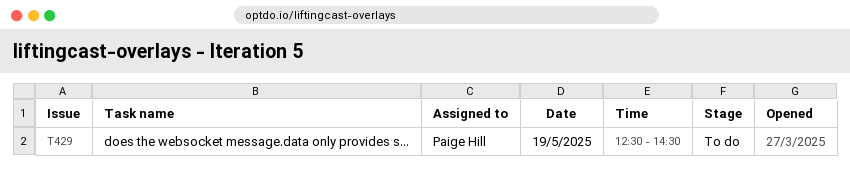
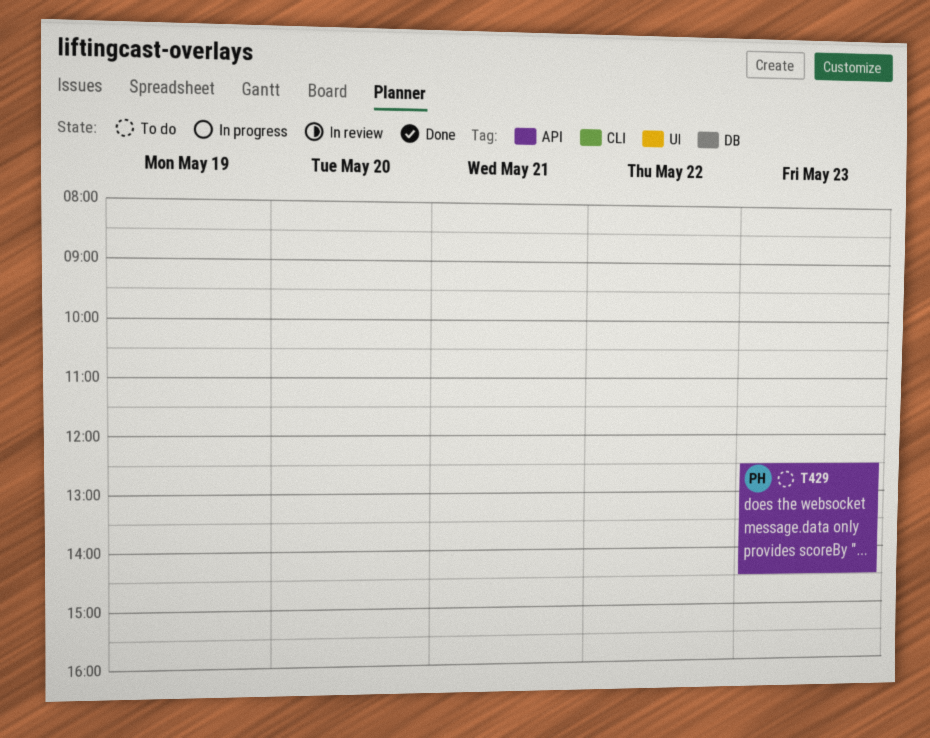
T429, day: May 19 -> May 23

